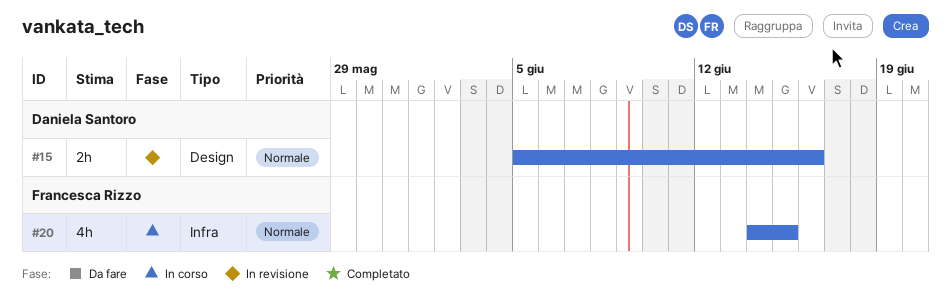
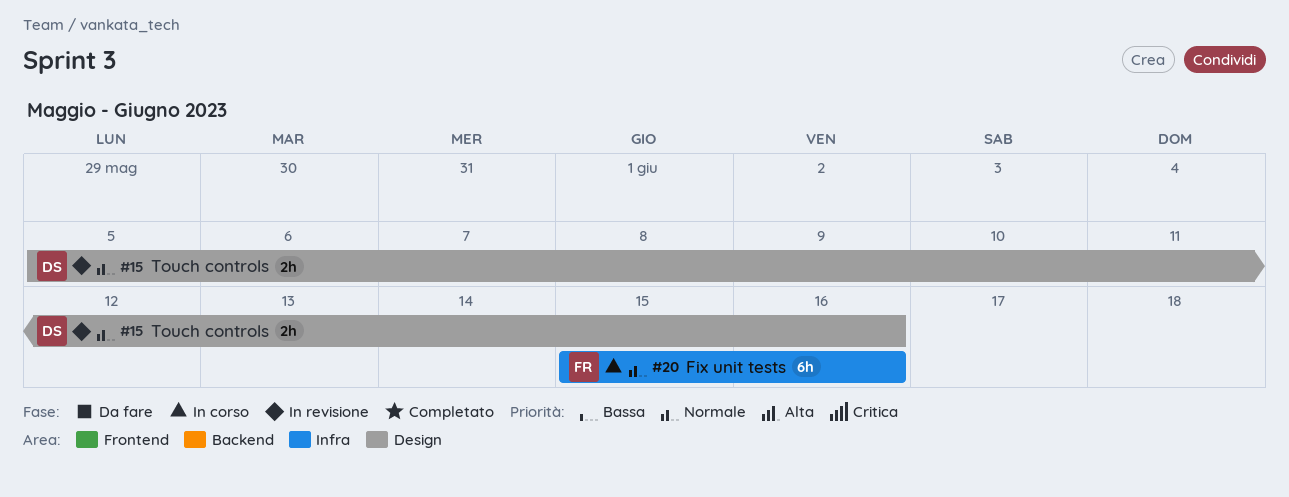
#20, estimate: 4h -> 6h
#20, start: Jun 14 -> Jun 15
#20, due: Jun 15 -> Jun 16

